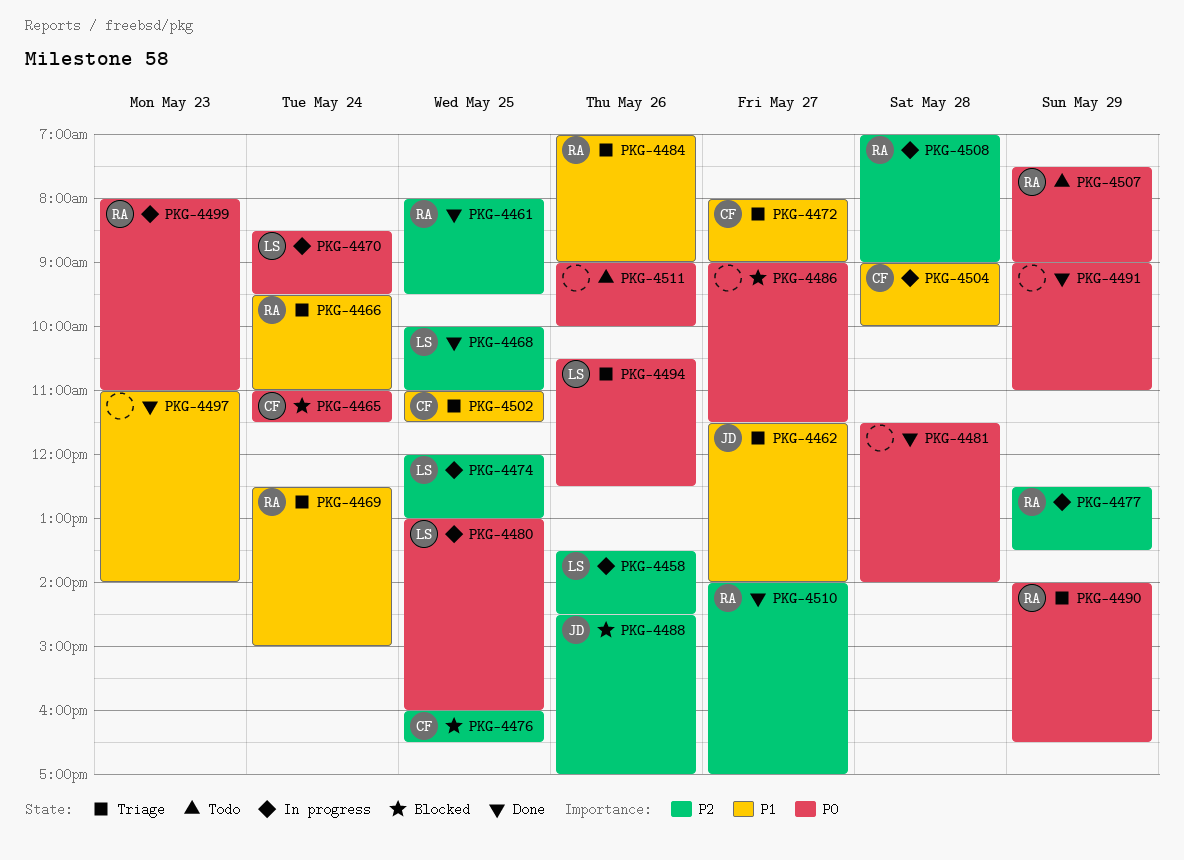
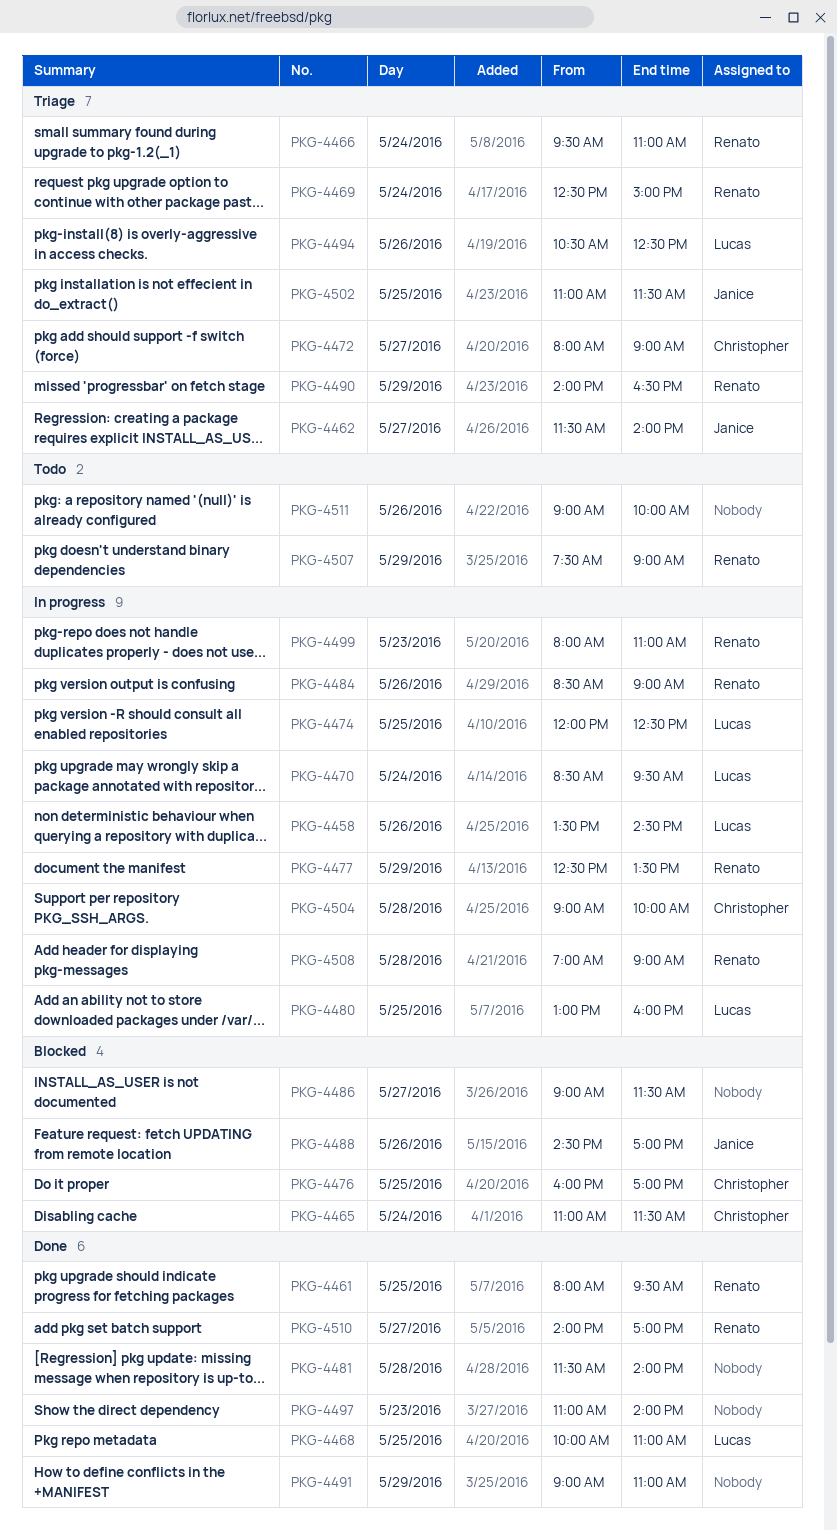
PKG-4474, ends: 13:00 -> 12:30
PKG-4476, ends: 16:30 -> 17:00
PKG-4484, status: Triage -> In progress
PKG-4484, begins: 07:00 -> 08:30
PKG-4502, owner: Christopher -> Janice

